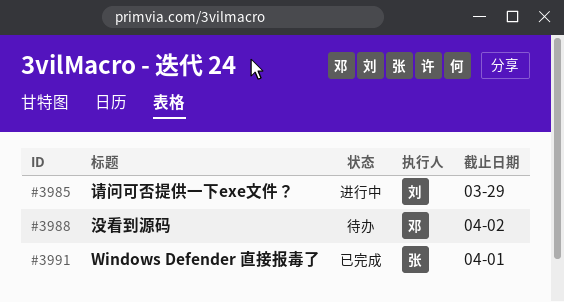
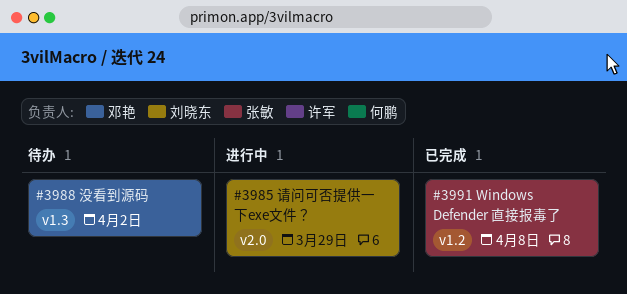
#3991, due: Apr 1 -> Apr 8

